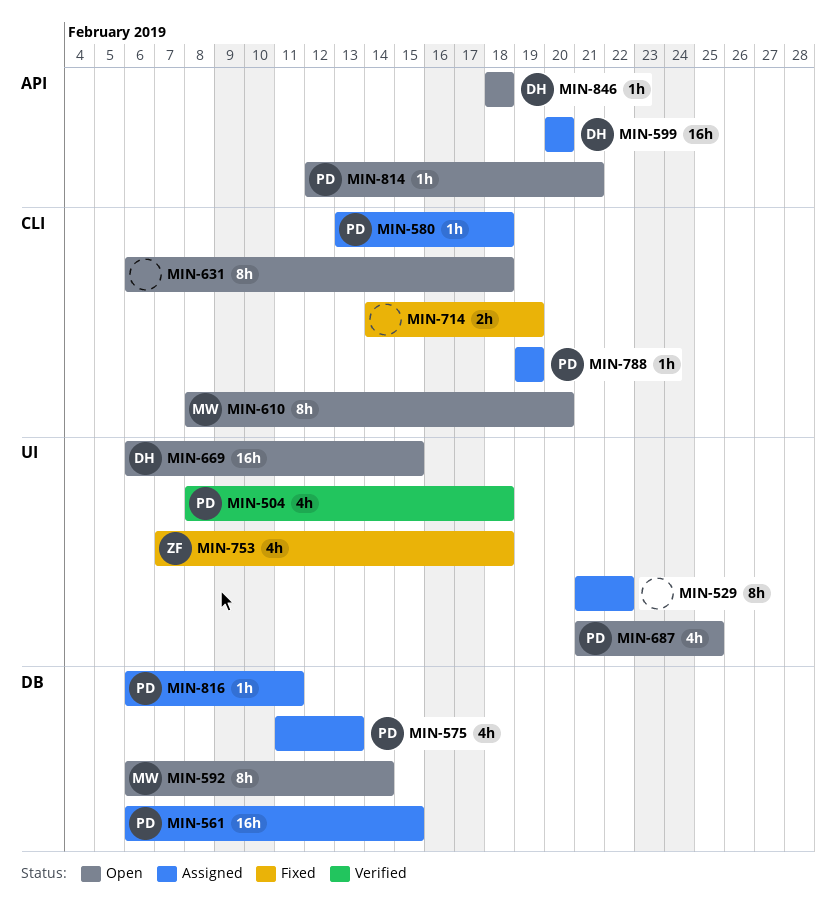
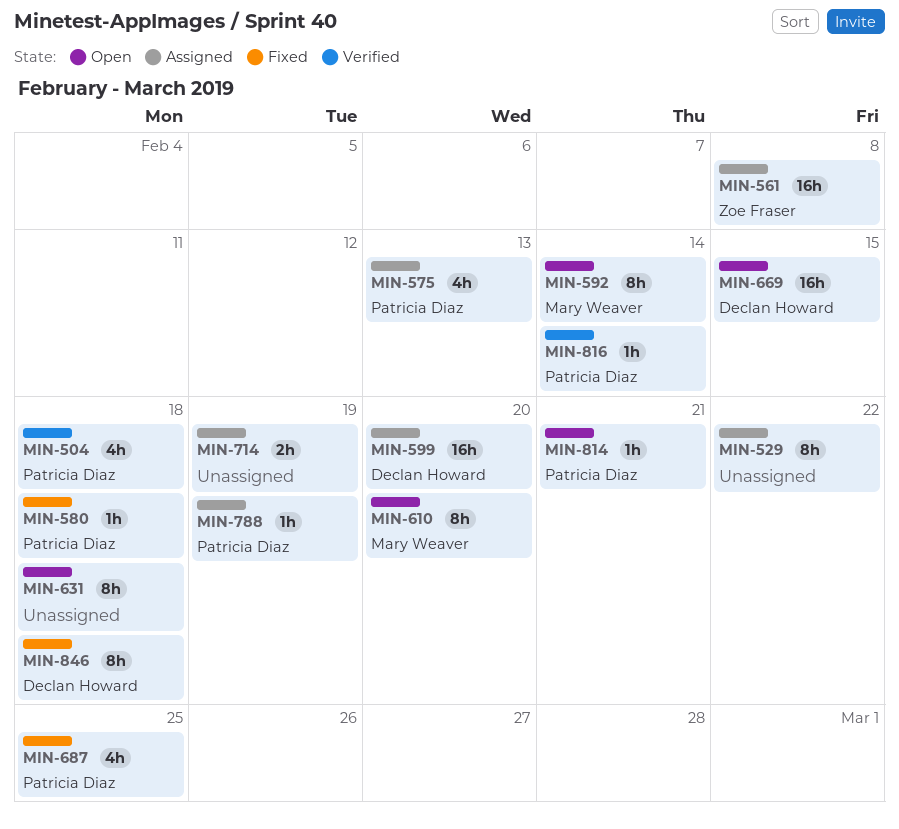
MIN-561, owner: Patricia Diaz -> Zoe Fraser
MIN-561, due: Feb 15 -> Feb 8
MIN-580, status: Assigned -> Fixed
MIN-687, status: Open -> Fixed
MIN-714, status: Fixed -> Assigned
MIN-753: present -> none
MIN-816, status: Assigned -> Verified
MIN-816, due: Feb 11 -> Feb 14
MIN-846, status: Open -> Fixed
MIN-846, estimate: 1h -> 8h

